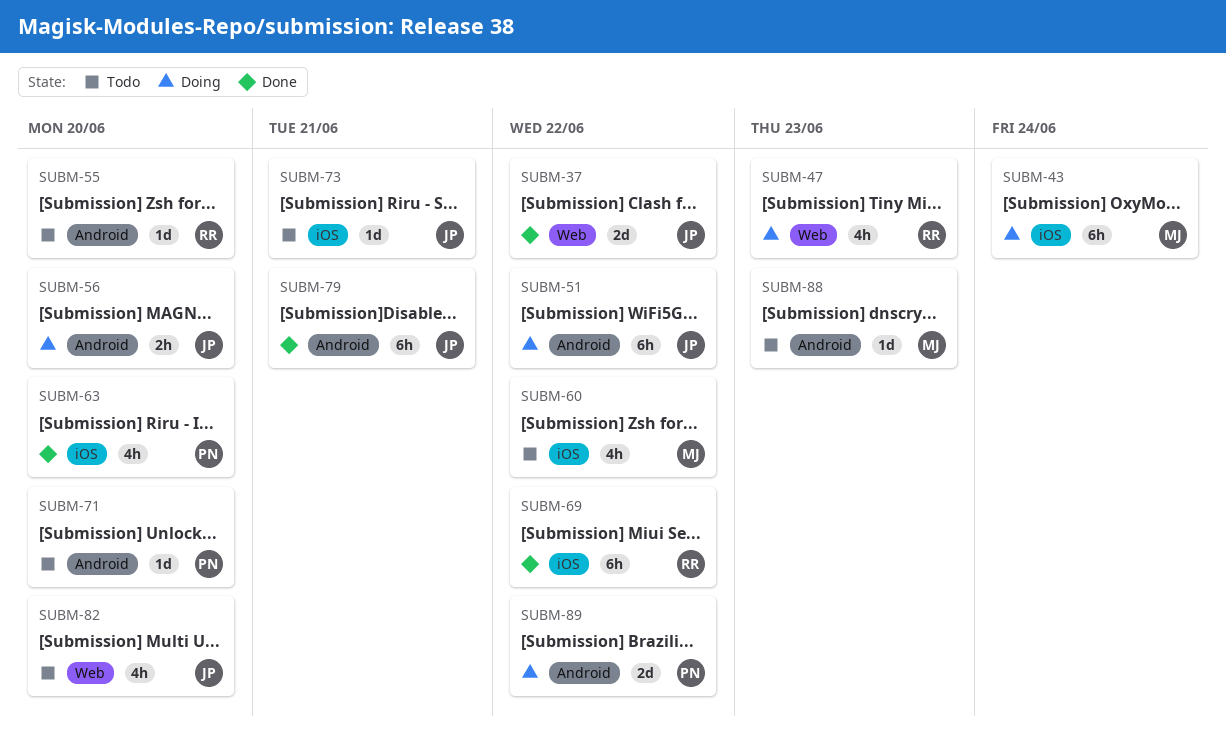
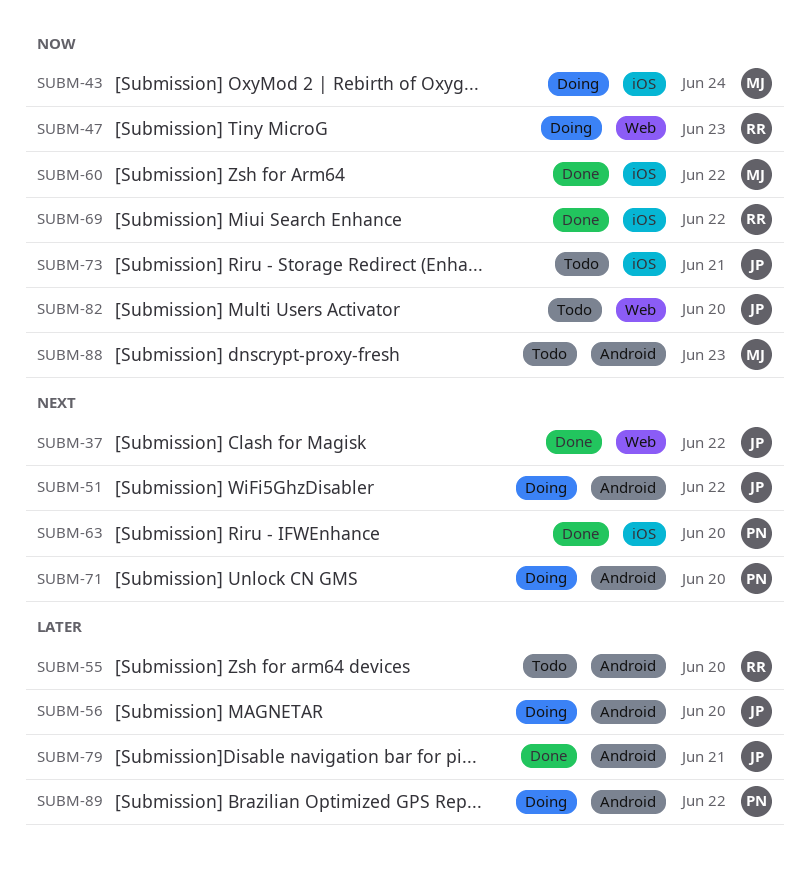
SUBM-60, status: Todo -> Done
SUBM-71, status: Todo -> Doing

